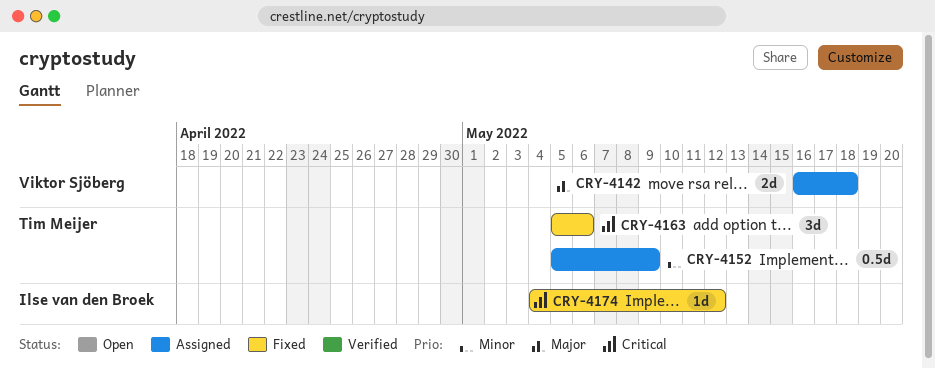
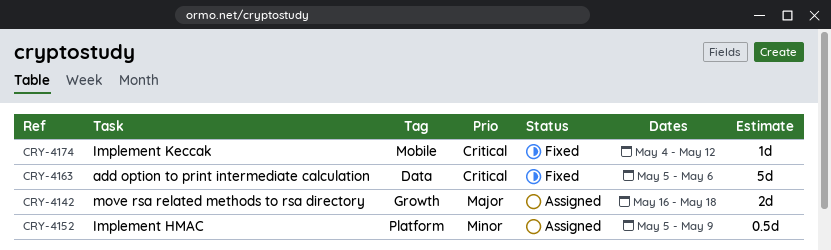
CRY-4163, estimate: 3d -> 5d

